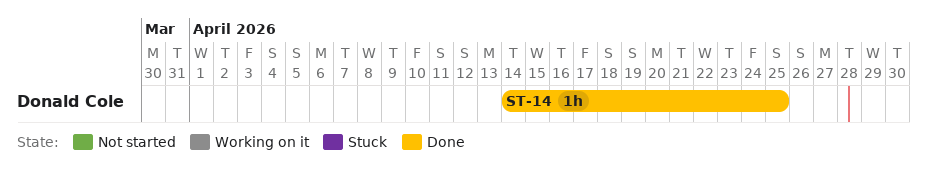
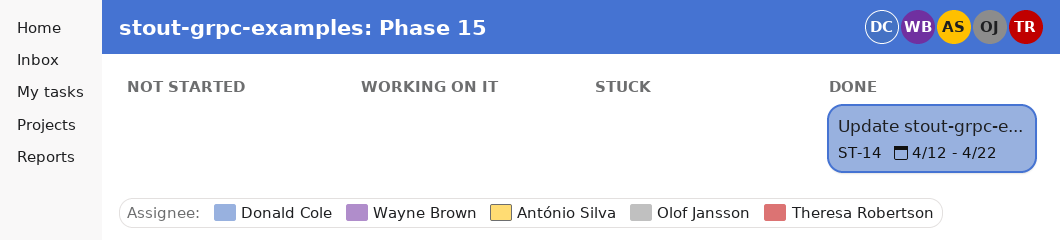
ST-14, start: Apr 14 -> Apr 12
ST-14, due: Apr 25 -> Apr 22

